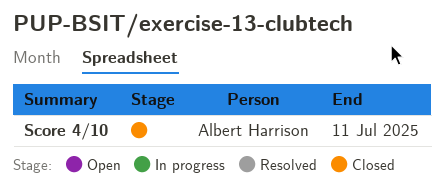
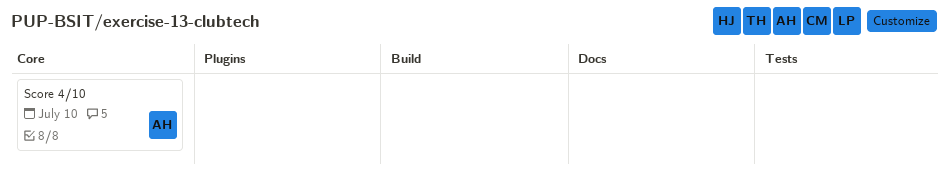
Score 4/10, due: Jul 11 -> Jul 10

